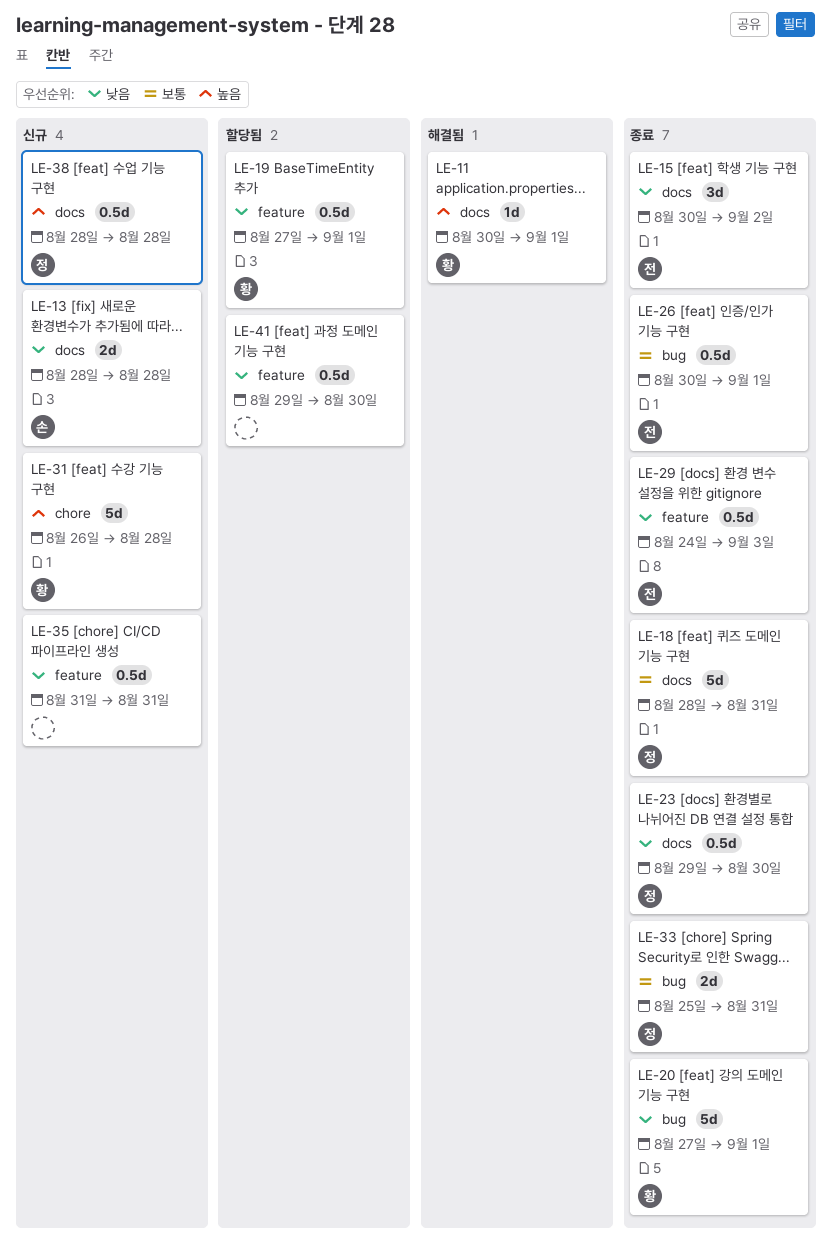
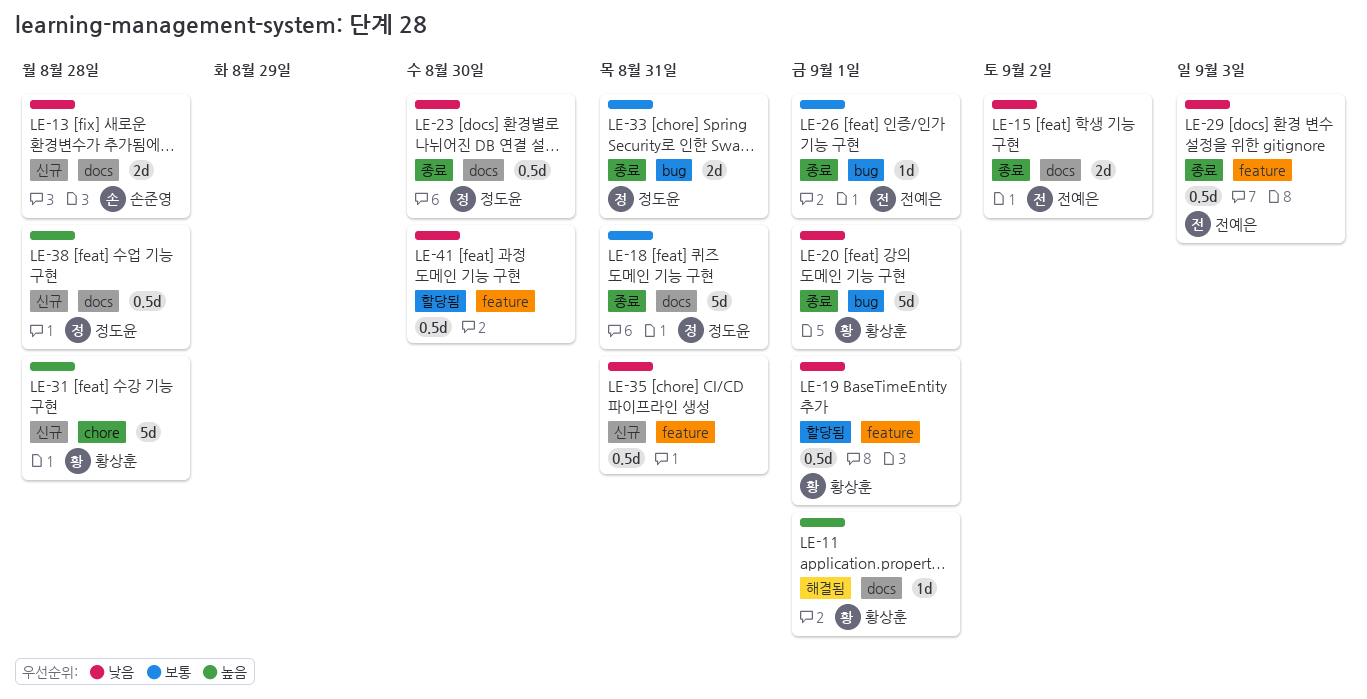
LE-15, estimate: 3d -> 2d
LE-26, estimate: 0.5d -> 1d

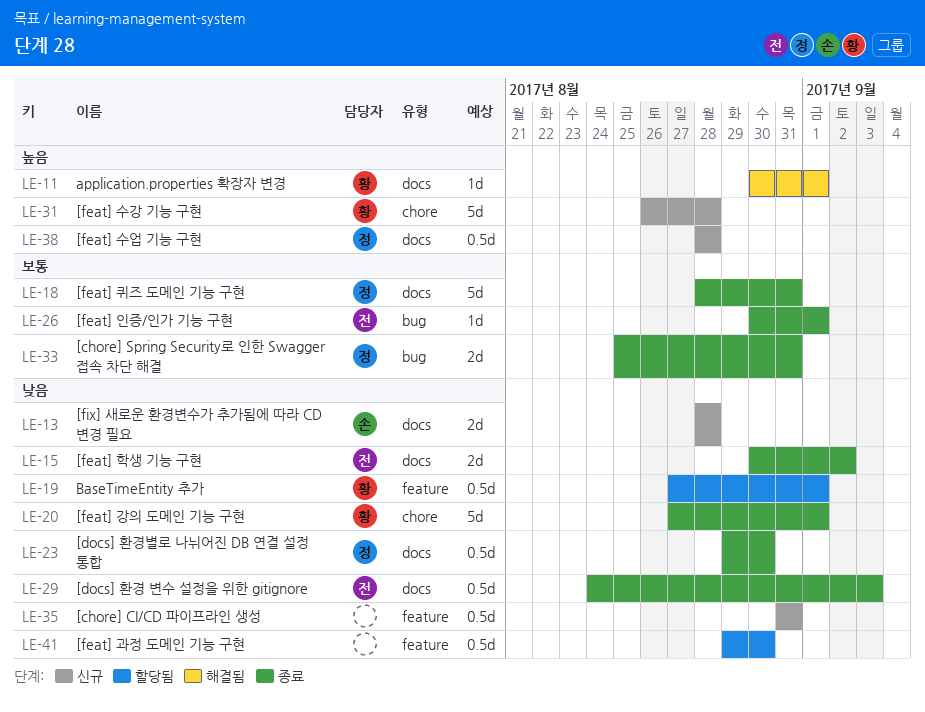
LE-20, label: bug -> chore
LE-29, label: feature -> docs

